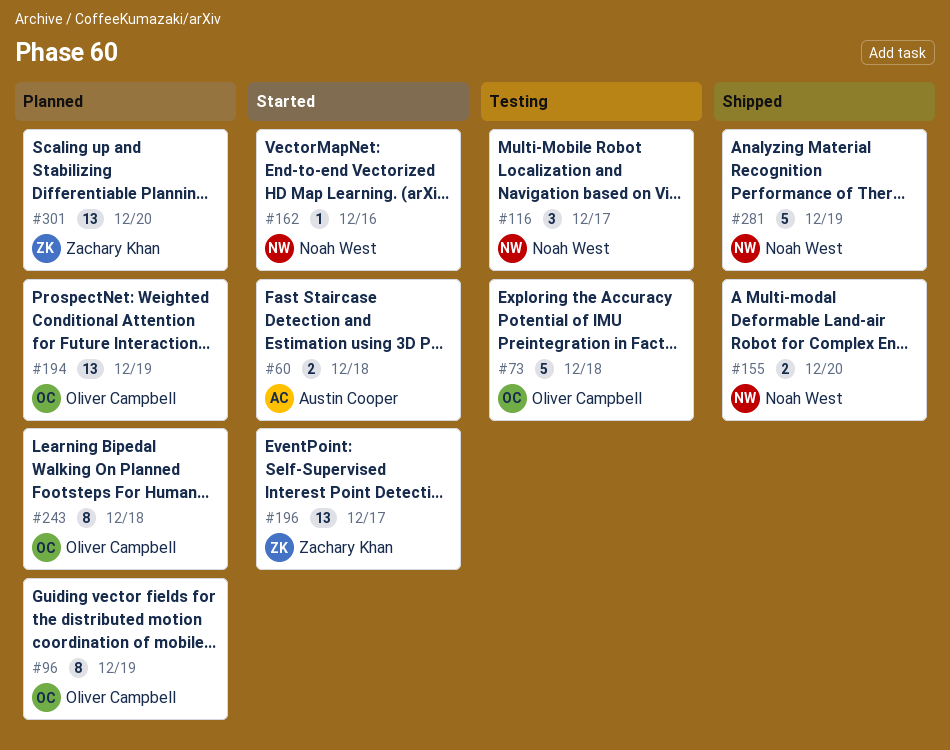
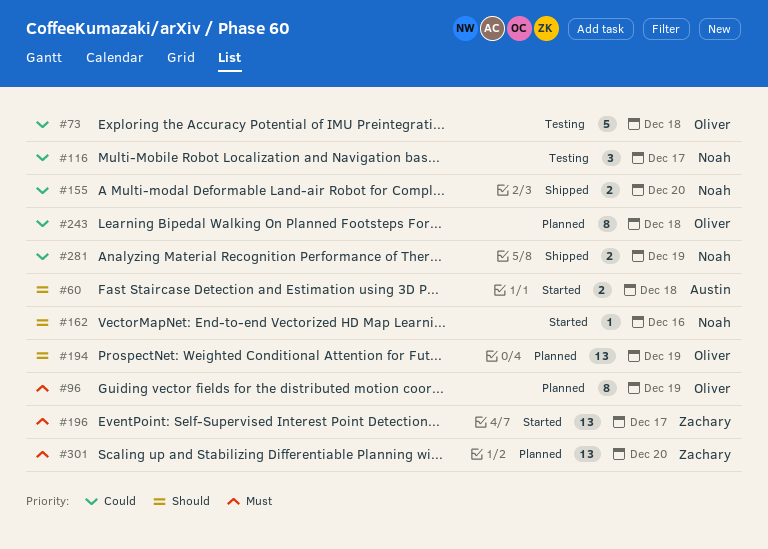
#281, estimate: 5 -> 2

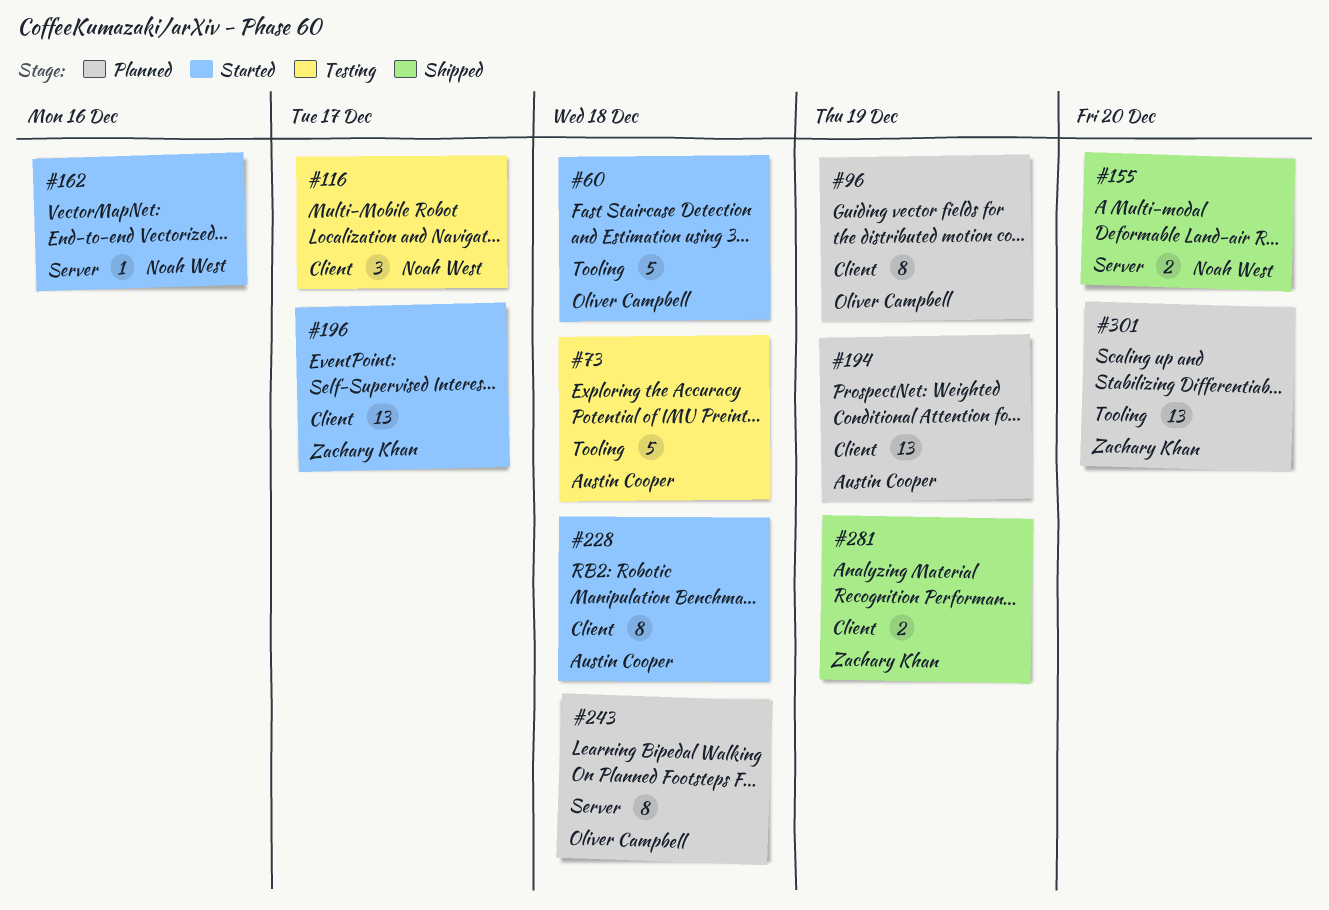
#60, owner: Austin Cooper -> Oliver Campbell
#60, estimate: 2 -> 5
#73, owner: Oliver Campbell -> Austin Cooper
#194, owner: Oliver Campbell -> Austin Cooper
#228: none -> present
#281, owner: Noah West -> Zachary Khan

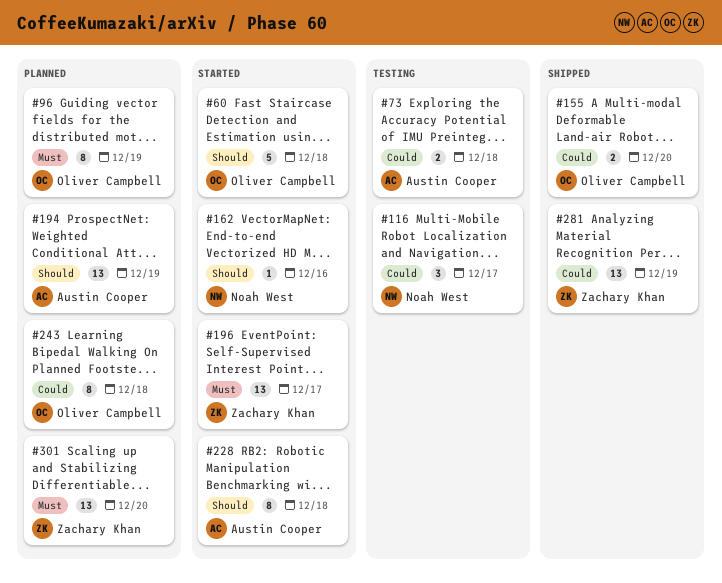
#73, estimate: 5 -> 2
#155, owner: Noah West -> Oliver Campbell
#281, estimate: 2 -> 13

